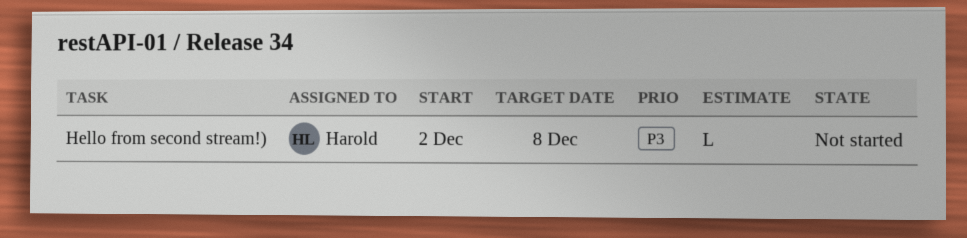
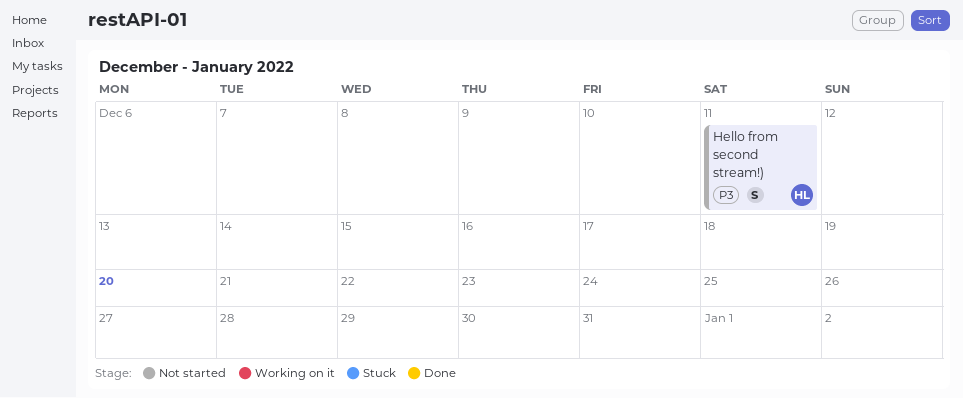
Hello from second stream!), estimate: L -> S
Hello from second stream!), due: Dec 8 -> Dec 11

